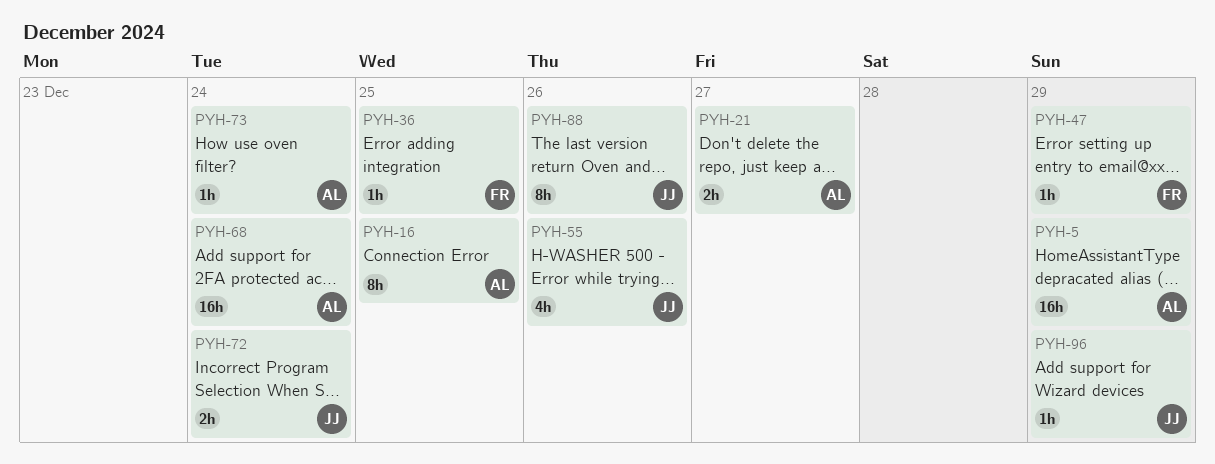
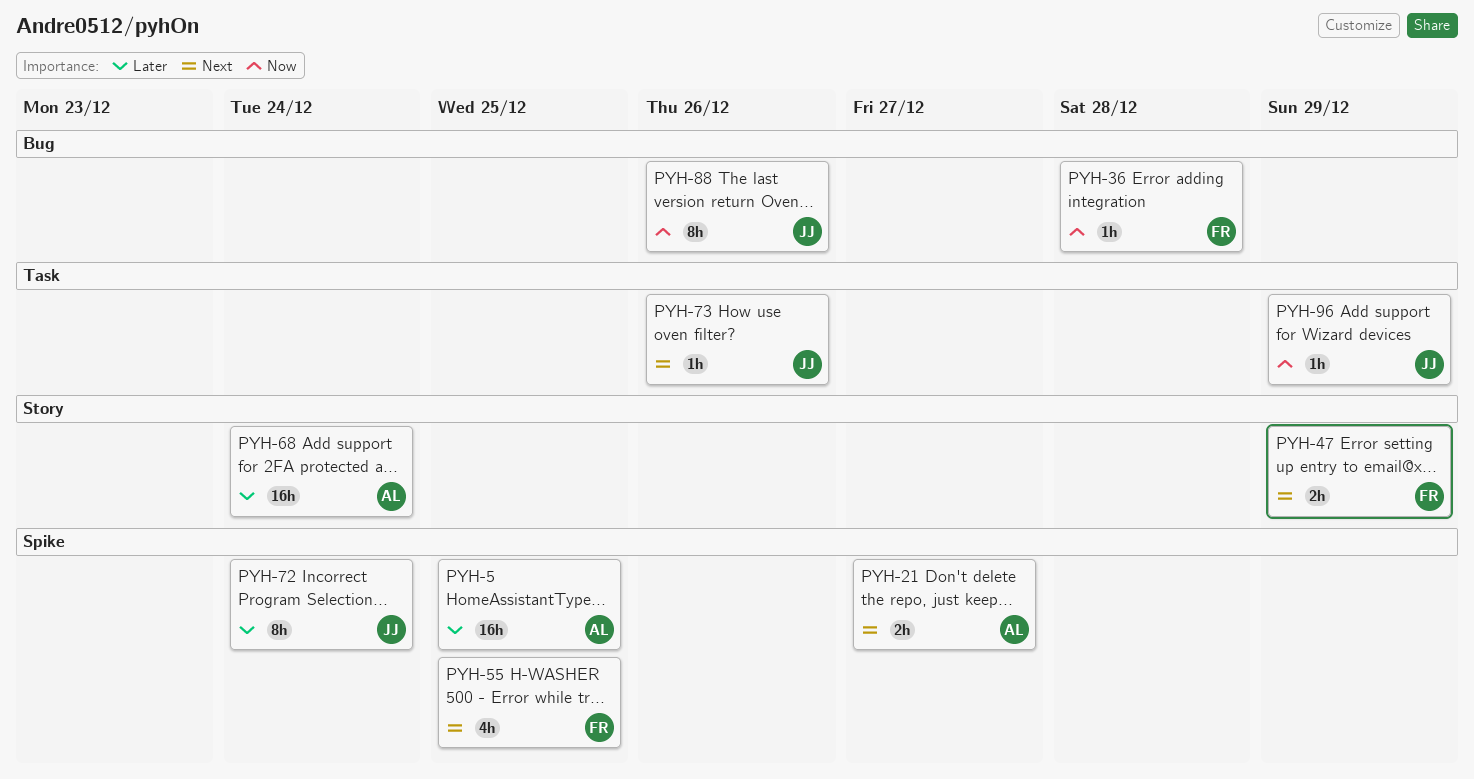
PYH-5, due: Dec 29 -> Dec 25
PYH-16: present -> none
PYH-36, due: Dec 25 -> Dec 28
PYH-47, estimate: 1h -> 2h
PYH-55, owner: JJ -> FR
PYH-55, due: Dec 26 -> Dec 25
PYH-72, estimate: 2h -> 8h
PYH-73, owner: AL -> JJ
PYH-73, due: Dec 24 -> Dec 26

